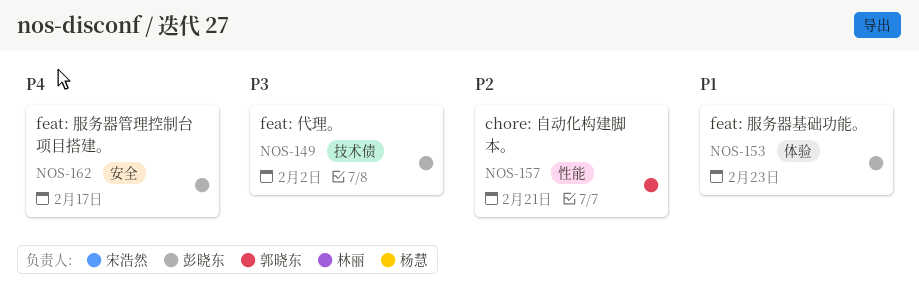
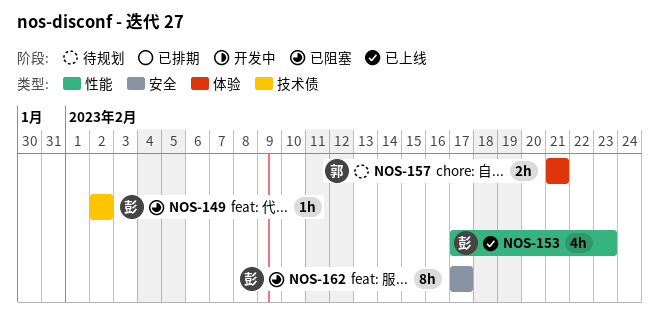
NOS-153, label: 体验 -> 性能
NOS-157, label: 性能 -> 体验

